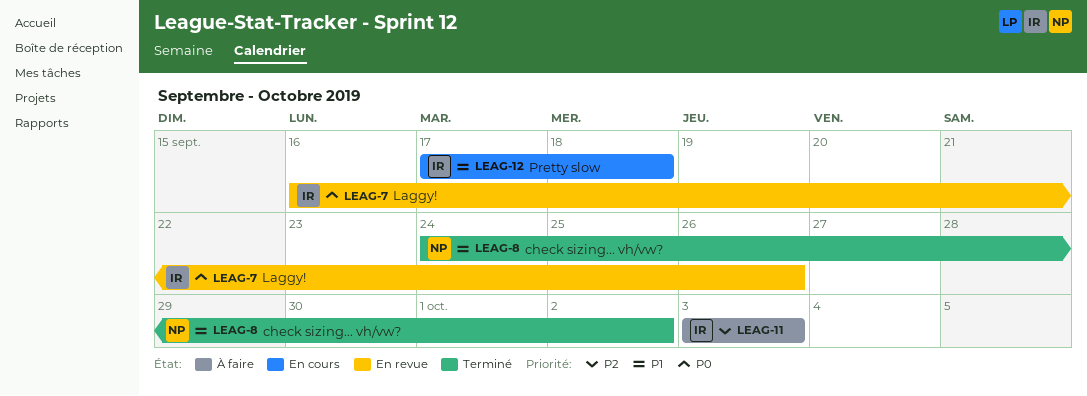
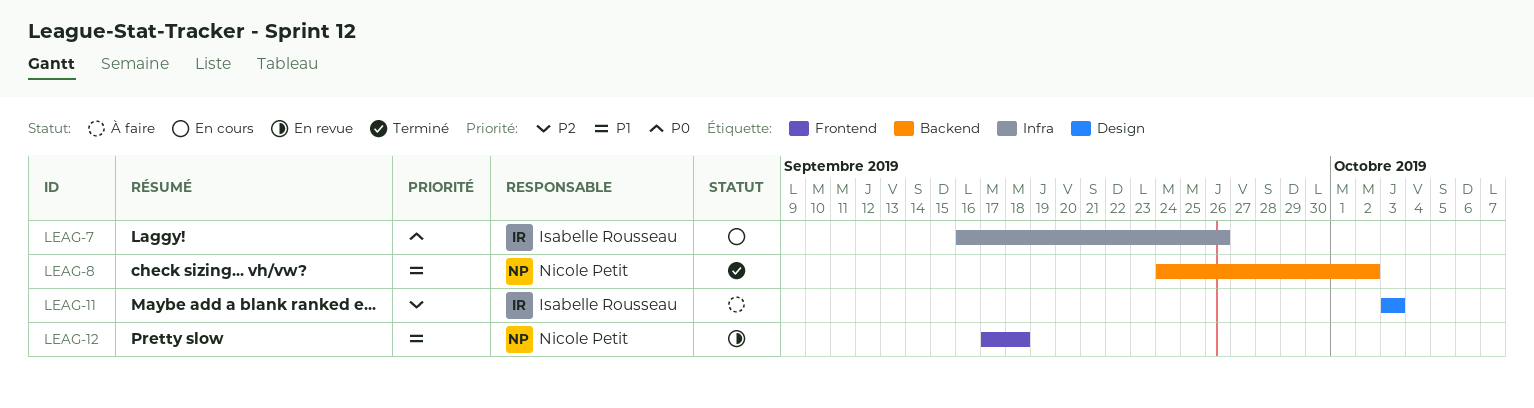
LEAG-7, status: En revue -> En cours
LEAG-12, status: En cours -> En revue
LEAG-12, owner: Isabelle Rousseau -> Nicole Petit

